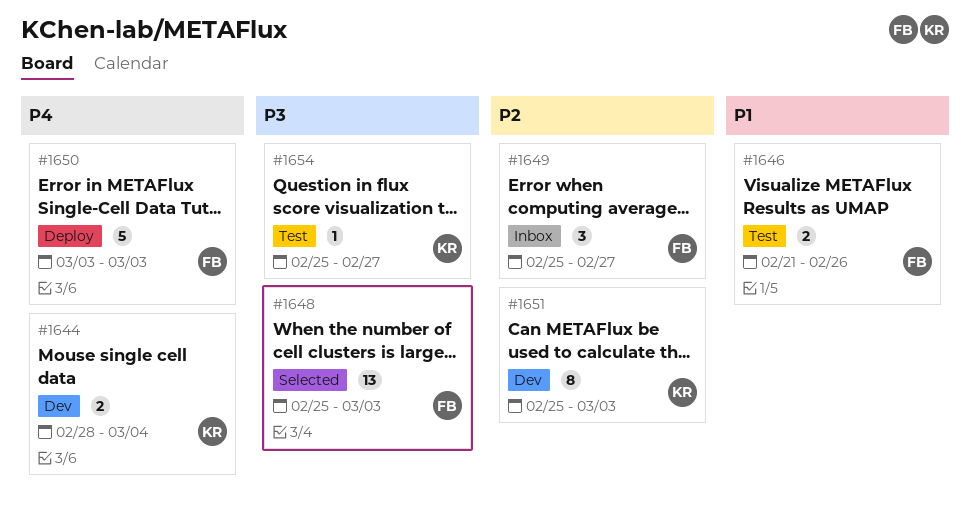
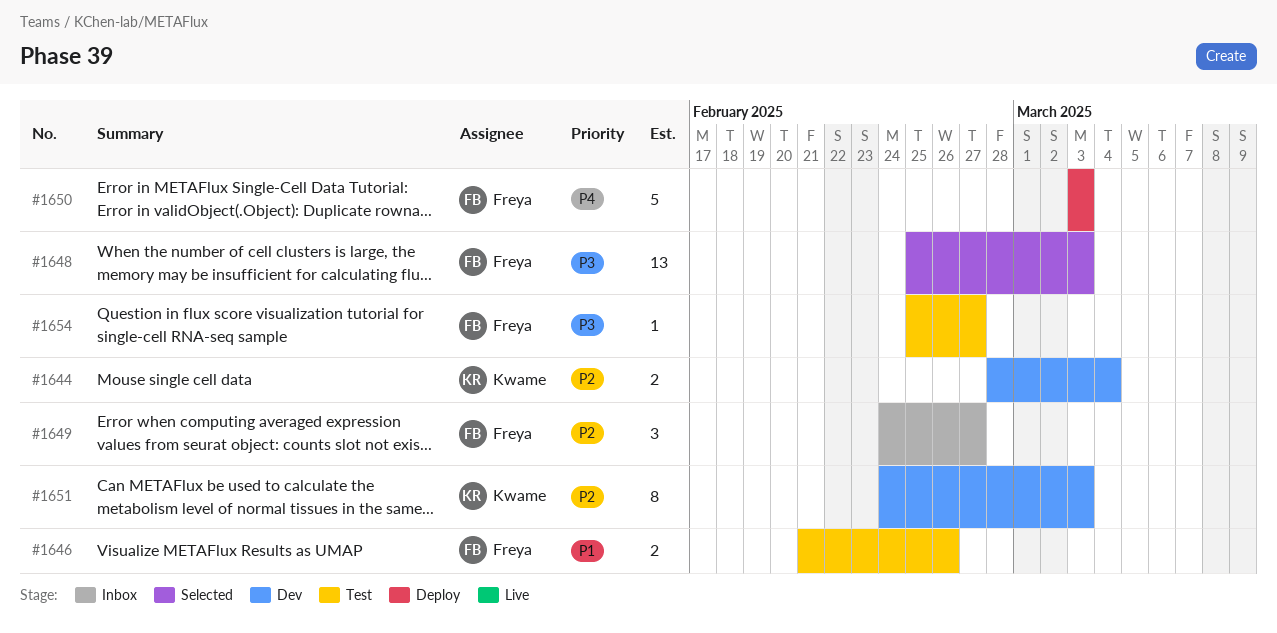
#1644, priority: P4 -> P2
#1649, start: Feb 25 -> Feb 24
#1651, start: Feb 25 -> Feb 24
#1654, owner: Kwame -> Freya

